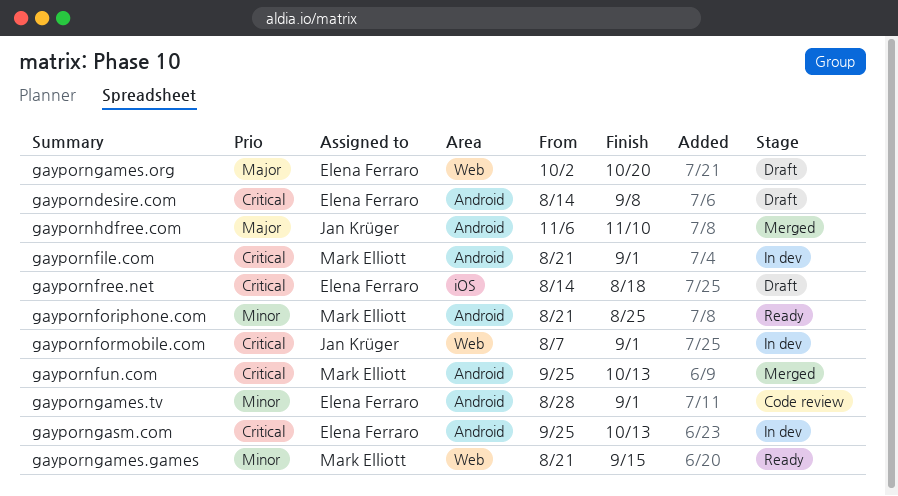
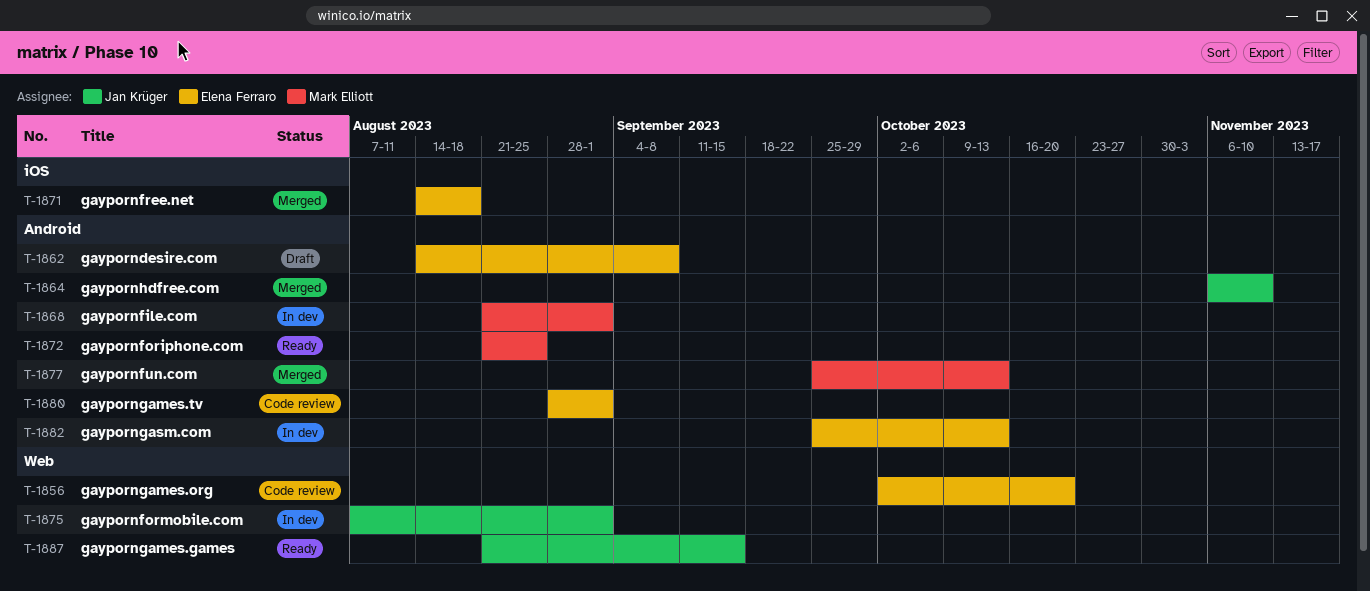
gaypornfree.net, status: Draft -> Merged
gayporngames.games, owner: Mark Elliott -> Jan Krüger
gayporngames.org, status: Draft -> Code review

